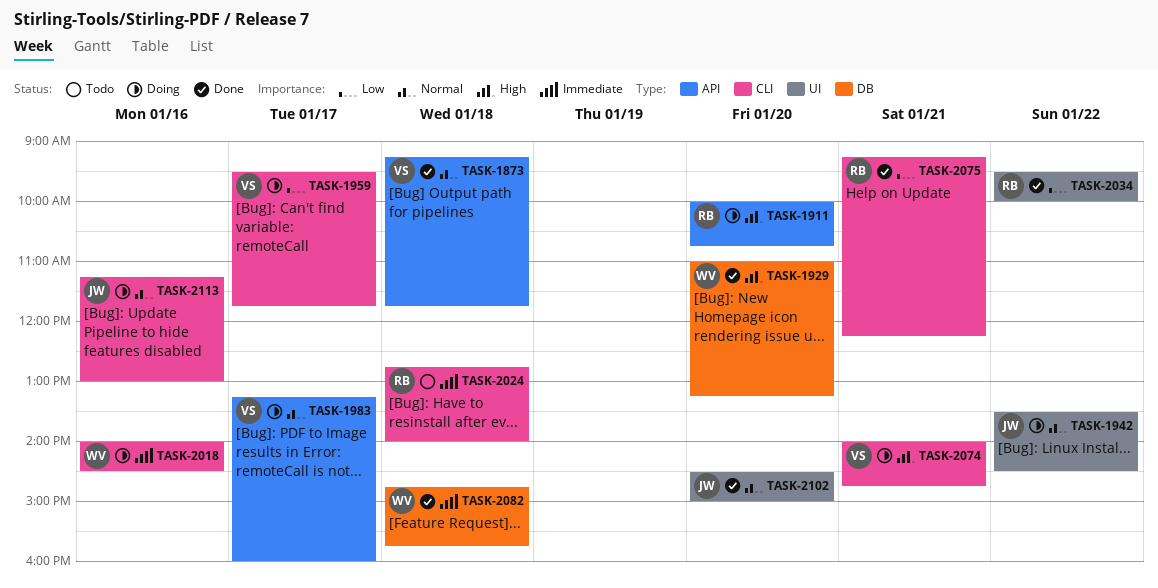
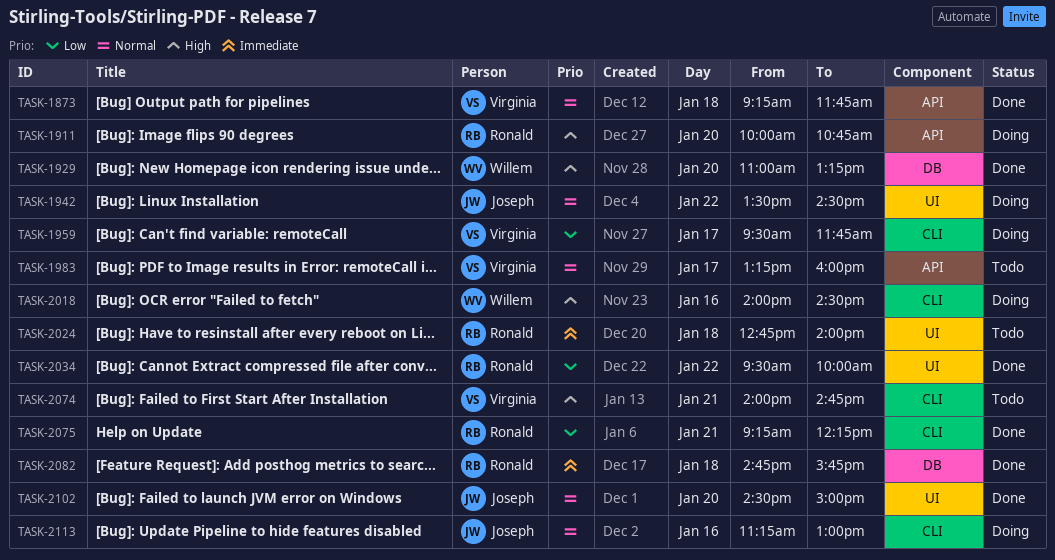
TASK-1983, status: Doing -> Todo
TASK-2018, priority: Immediate -> High
TASK-2024, label: CLI -> UI
TASK-2074, status: Doing -> Todo
TASK-2082, owner: Willem -> Ronald

